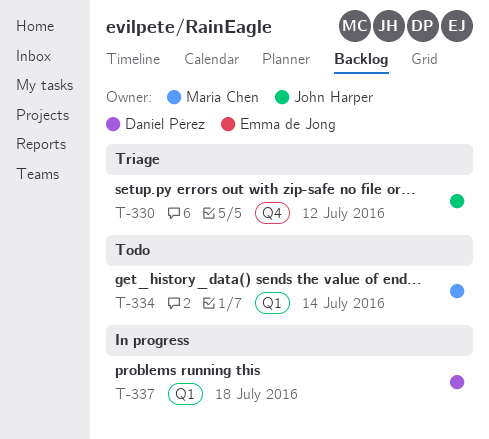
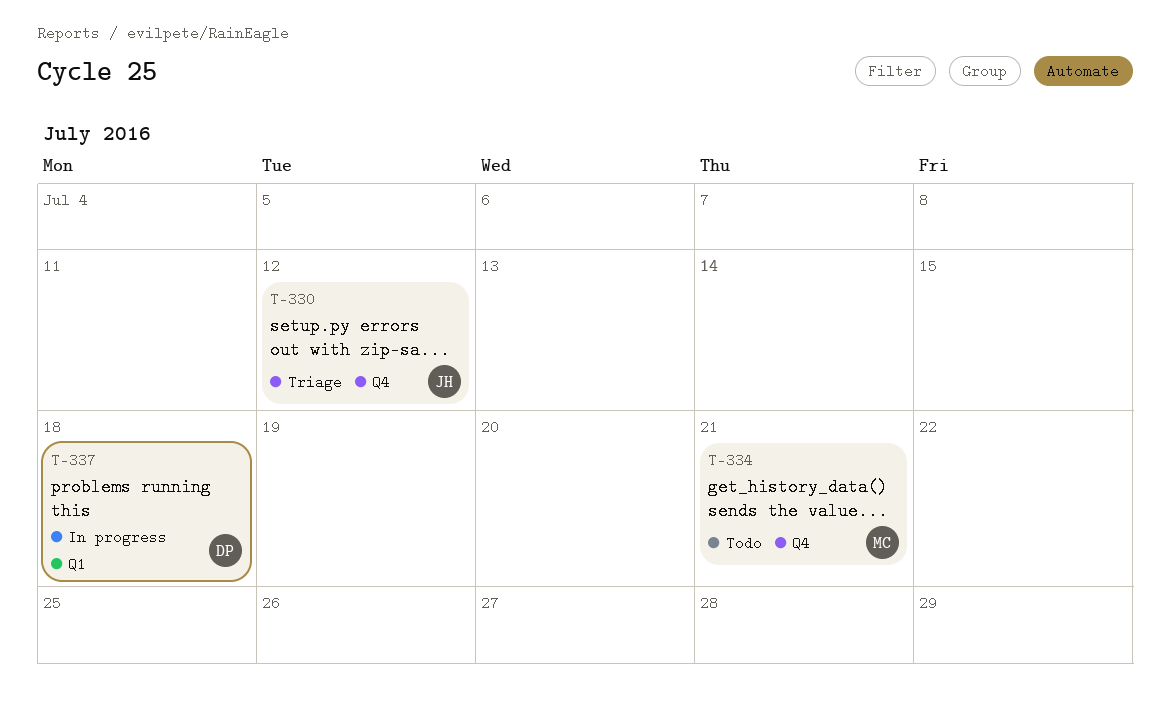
T-334, label: Q1 -> Q4
T-334, due: Jul 14 -> Jul 21

